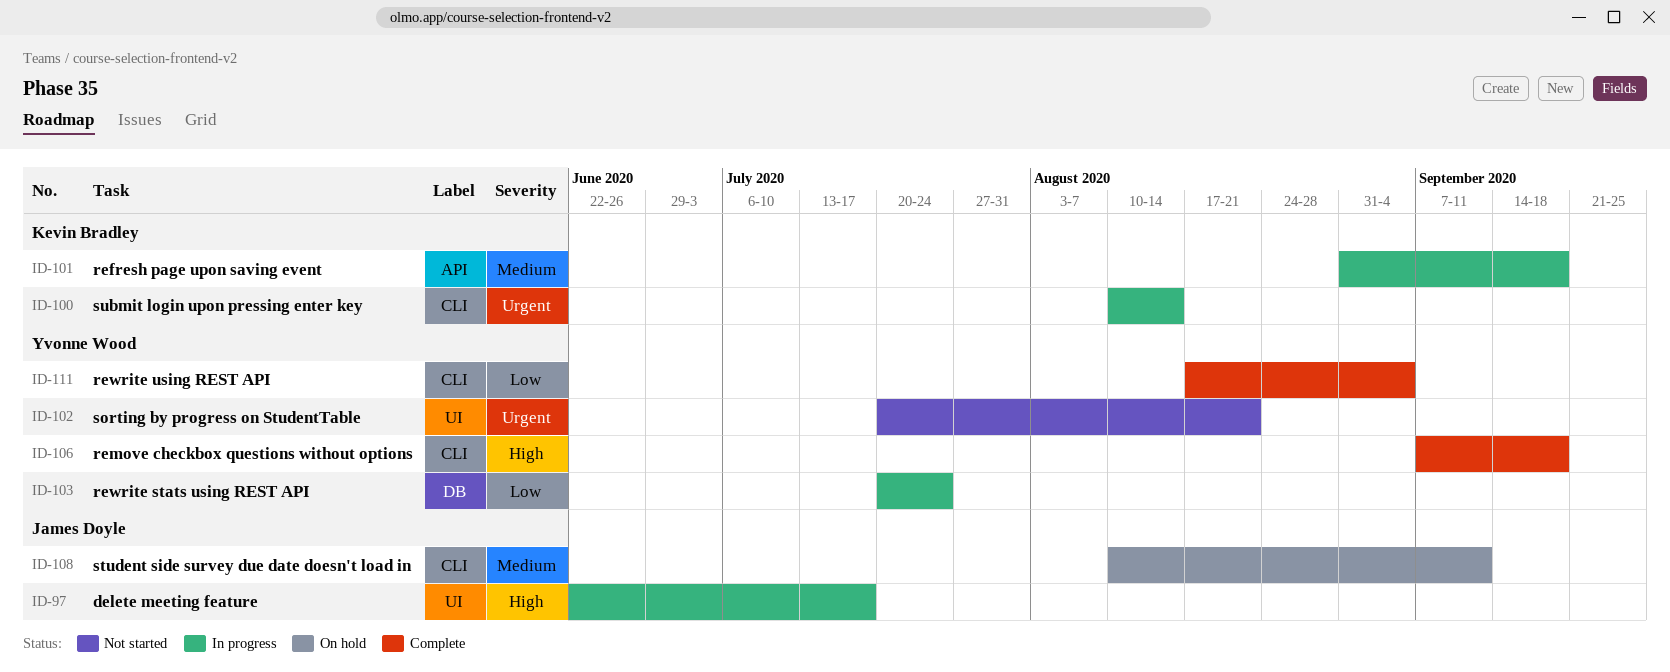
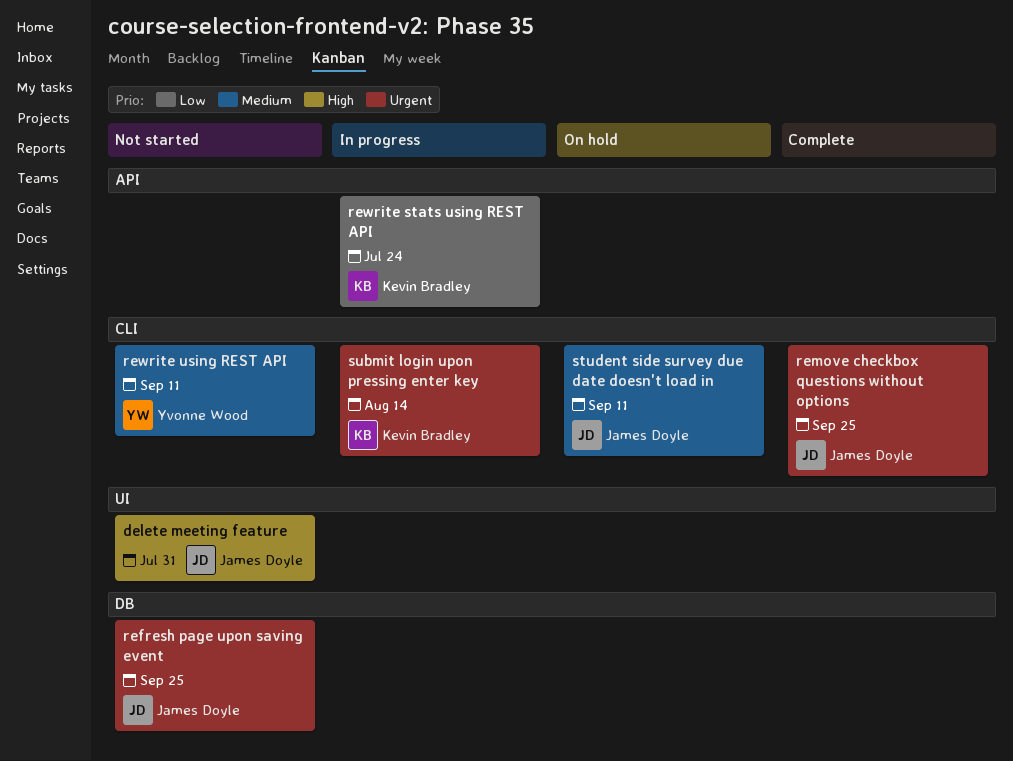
delete meeting feature, status: In progress -> Not started
delete meeting feature, due: Jul 17 -> Jul 31
refresh page upon saving event, status: In progress -> Not started
refresh page upon saving event, owner: Kevin Bradley -> James Doyle
refresh page upon saving event, priority: Medium -> Urgent
refresh page upon saving event, label: API -> DB
refresh page upon saving event, due: Sep 18 -> Sep 25
remove checkbox questions without options, owner: Yvonne Wood -> James Doyle
remove checkbox questions without options, priority: High -> Urgent
remove checkbox questions without options, due: Sep 18 -> Sep 25
rewrite stats using REST API, owner: Yvonne Wood -> Kevin Bradley
rewrite stats using REST API, label: DB -> API
rewrite using REST API, status: Complete -> Not started
rewrite using REST API, priority: Low -> Medium
rewrite using REST API, due: Sep 4 -> Sep 11
sorting by progress on StudentTable: present -> none

